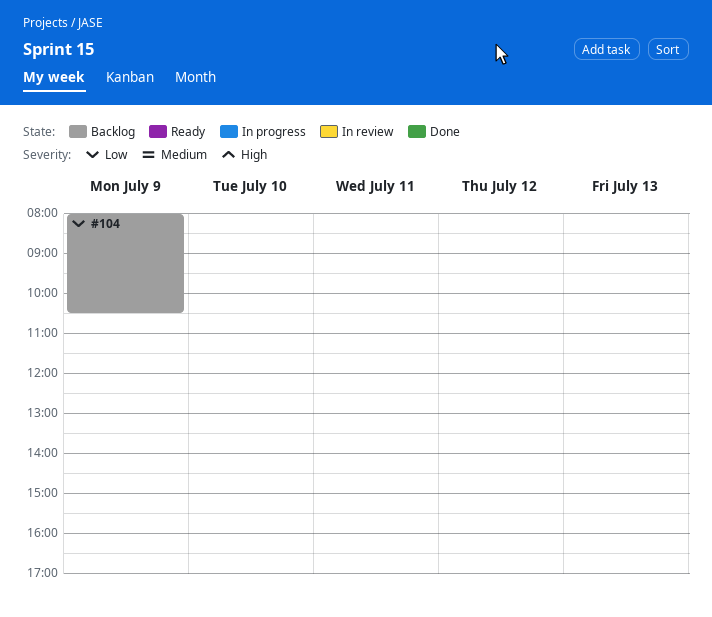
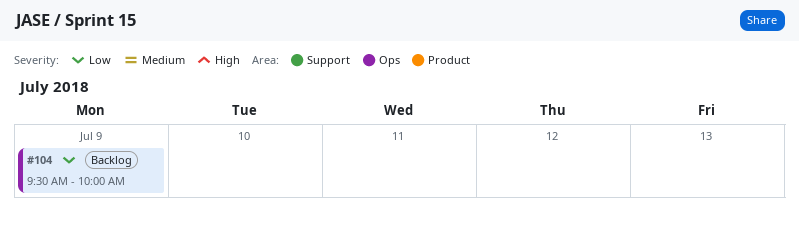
#104, begins: 08:00 -> 09:30
#104, ends: 10:30 -> 10:00

